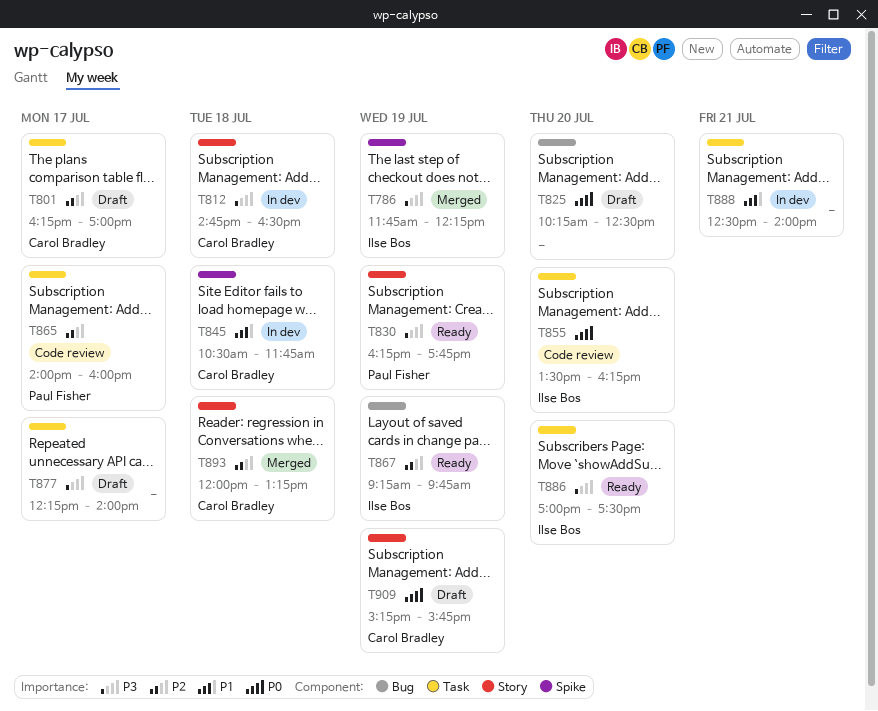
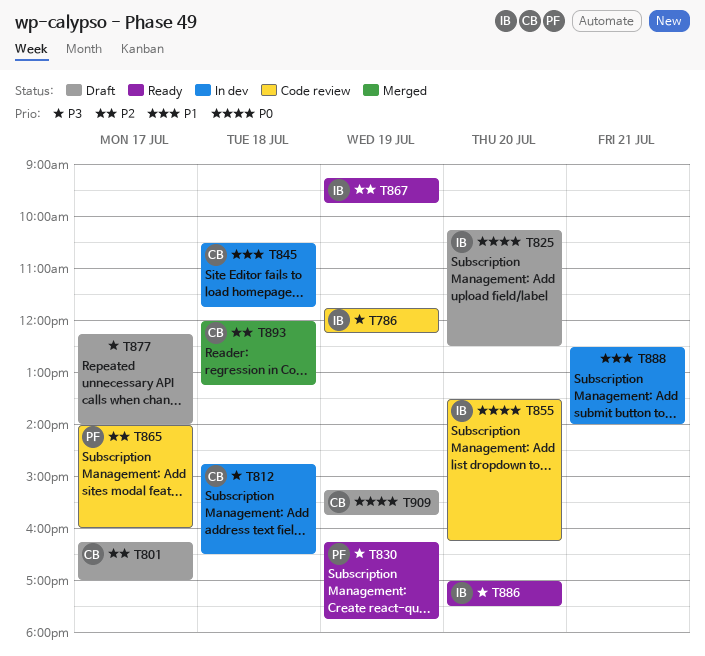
T786, status: Merged -> Code review
T825, owner: none -> Ilse Bos

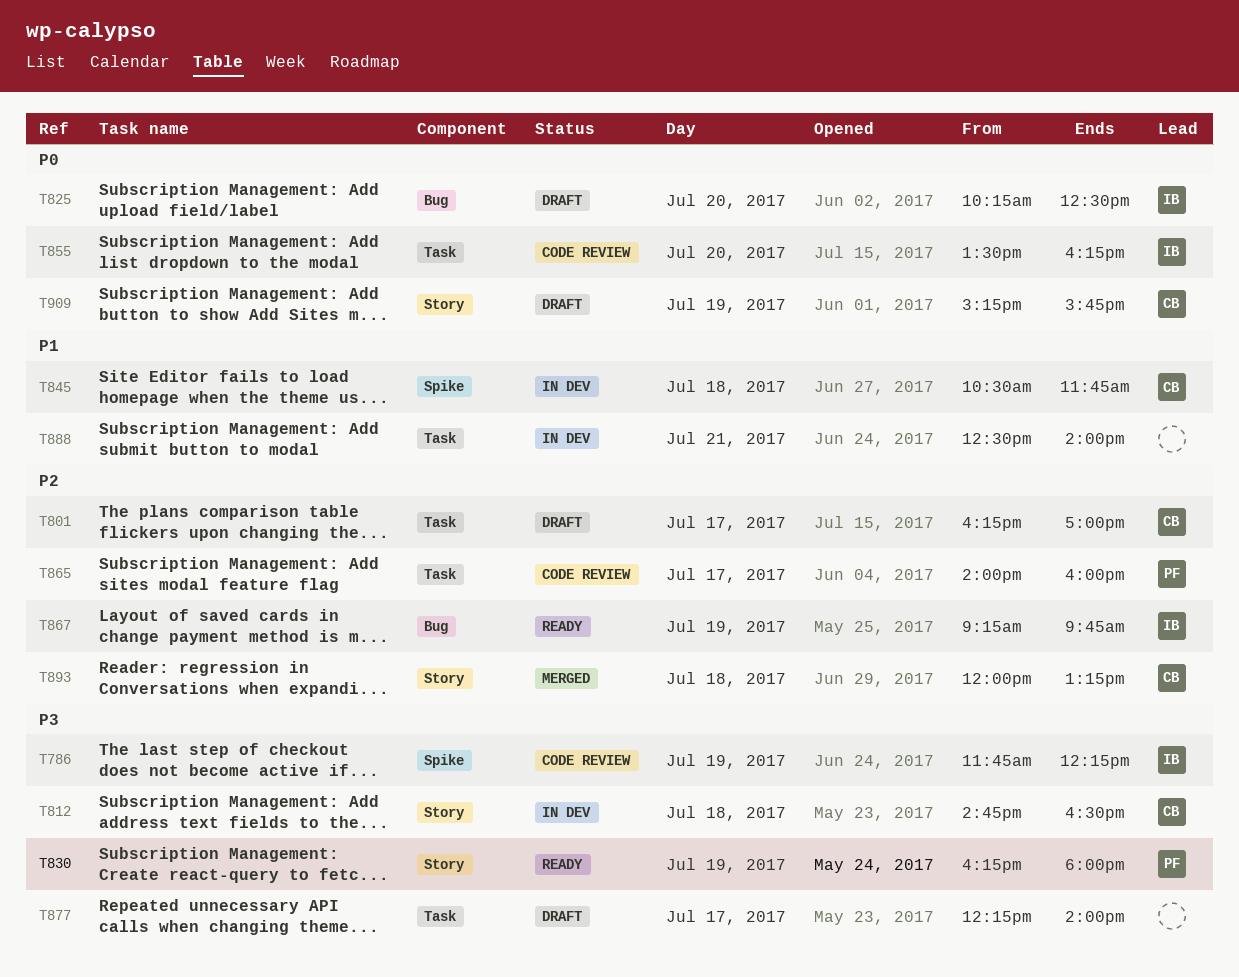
T830, ends: 17:45 -> 18:00
T886: present -> none

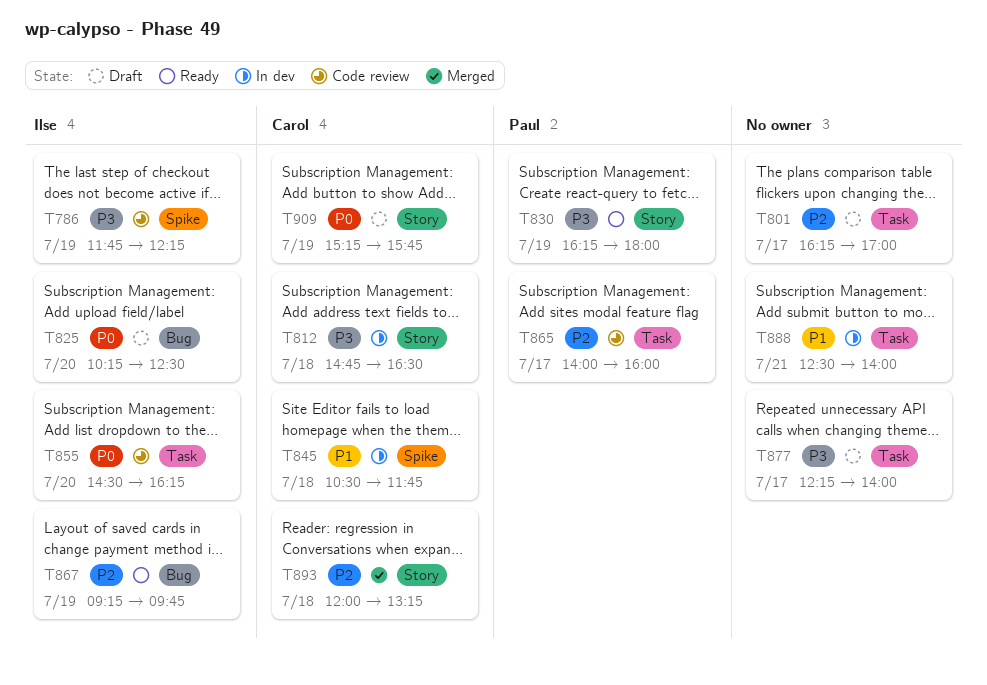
T801, owner: Carol -> none
T855, begins: 13:30 -> 14:30

